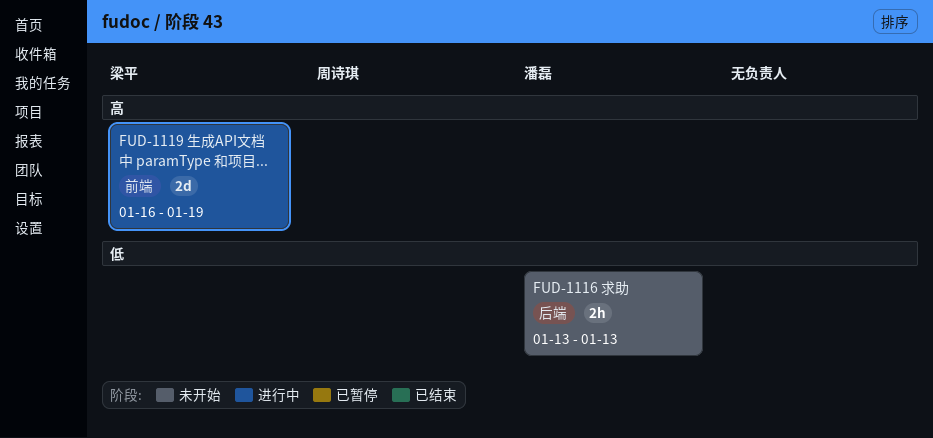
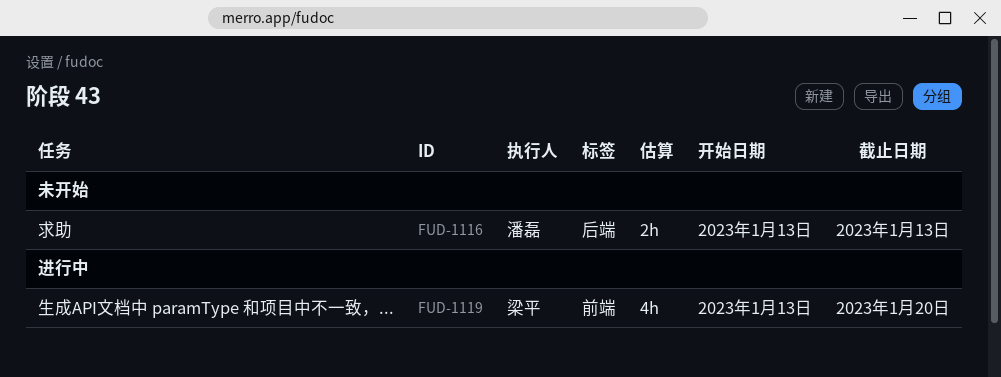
FUD-1119, estimate: 2d -> 4h
FUD-1119, start: Jan 16 -> Jan 13
FUD-1119, due: Jan 19 -> Jan 20

